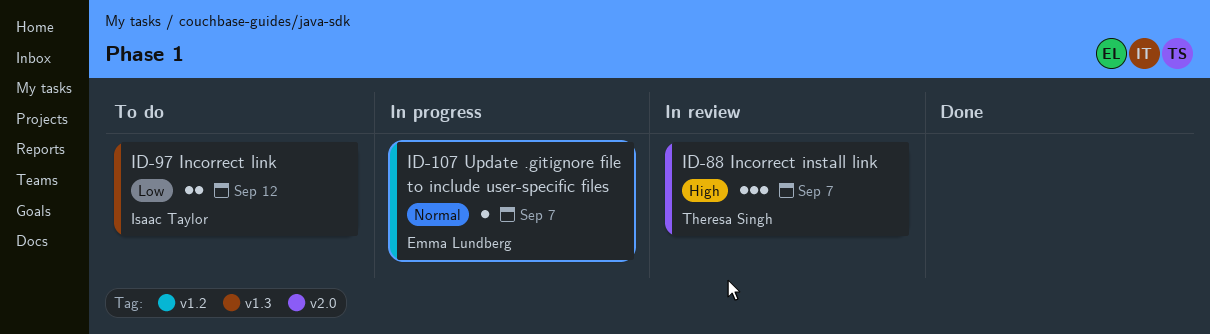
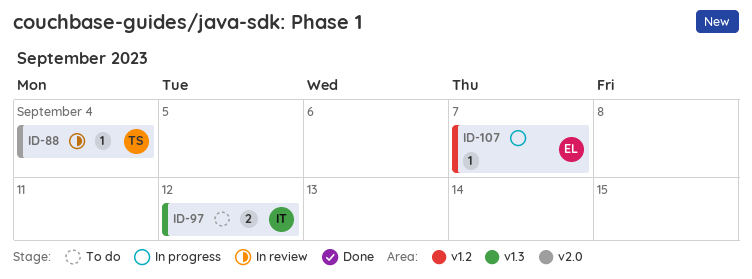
ID-88, estimate: 3 -> 1
ID-88, due: Sep 7 -> Sep 4

